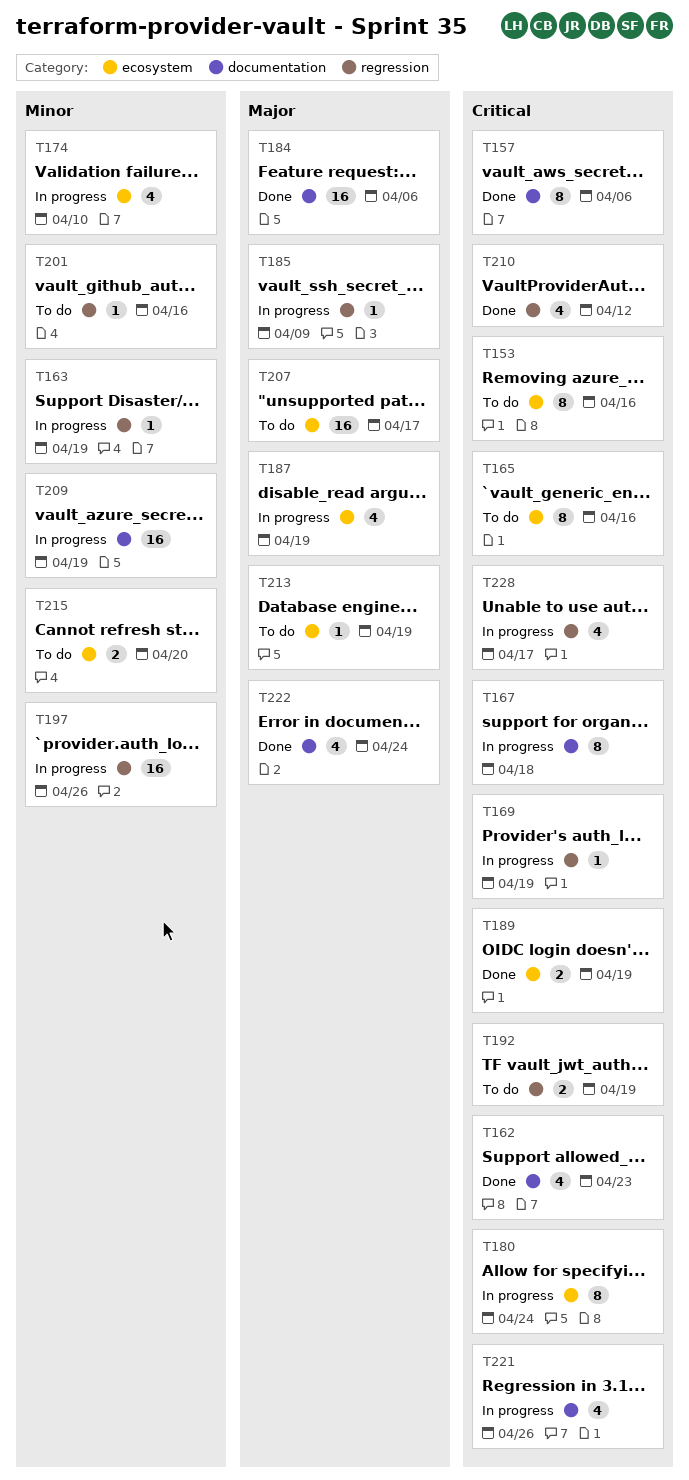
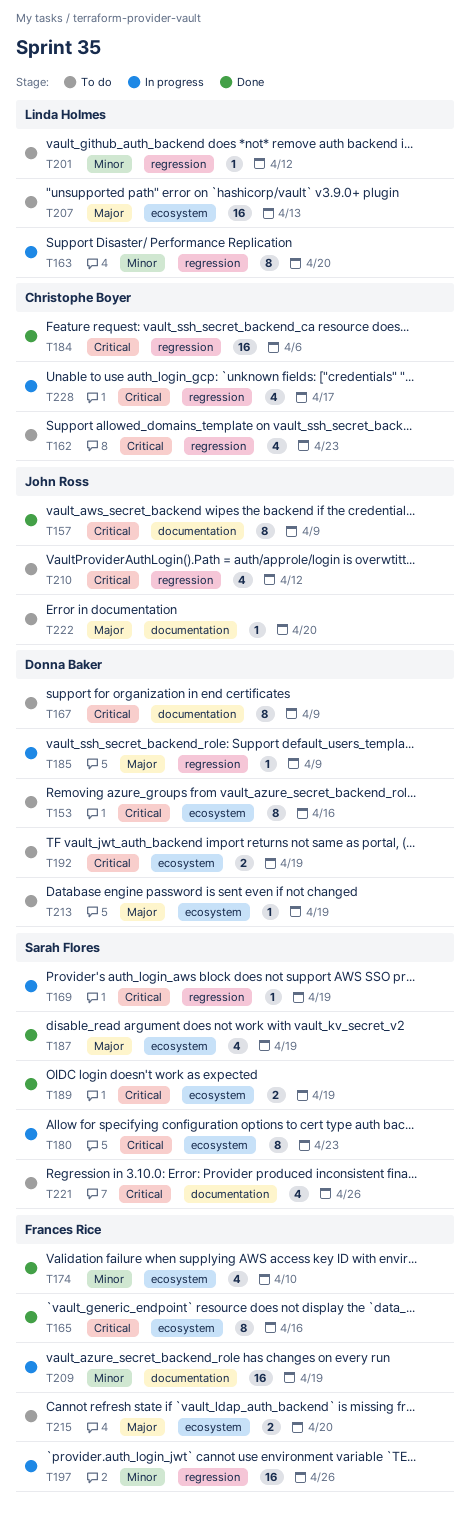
T157, due: Apr 6 -> Apr 9
T162, status: Done -> To do
T162, label: documentation -> regression
T163, estimate: 1 -> 8
T163, due: Apr 19 -> Apr 20
T165, status: To do -> Done
T167, status: In progress -> To do
T167, due: Apr 18 -> Apr 9
T174, status: In progress -> Done
T180, due: Apr 24 -> Apr 23
T184, priority: Major -> Critical
T184, label: documentation -> regression
T187, status: In progress -> Done
T192, label: regression -> ecosystem
T201, due: Apr 16 -> Apr 12
T207, due: Apr 17 -> Apr 13
T210, status: Done -> To do
T215, priority: Minor -> Major
T221, status: In progress -> To do
T222, status: Done -> To do
T222, estimate: 4 -> 1
T222, due: Apr 24 -> Apr 20

